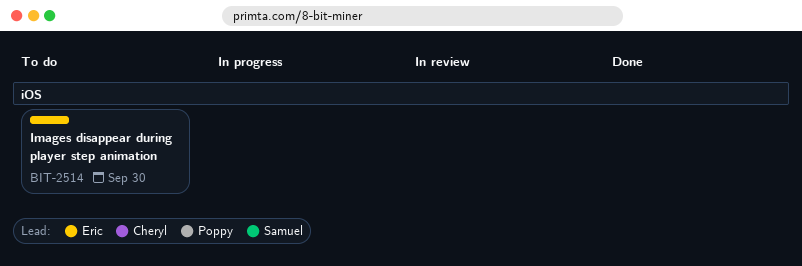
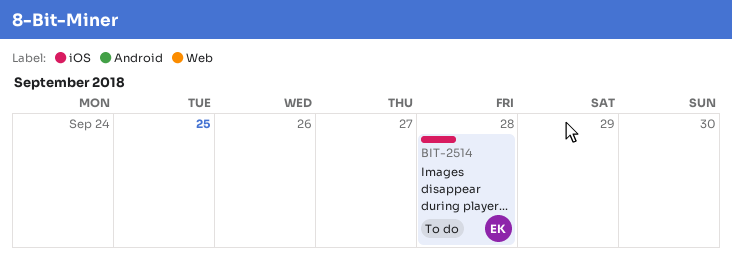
BIT-2514, due: Sep 30 -> Sep 28

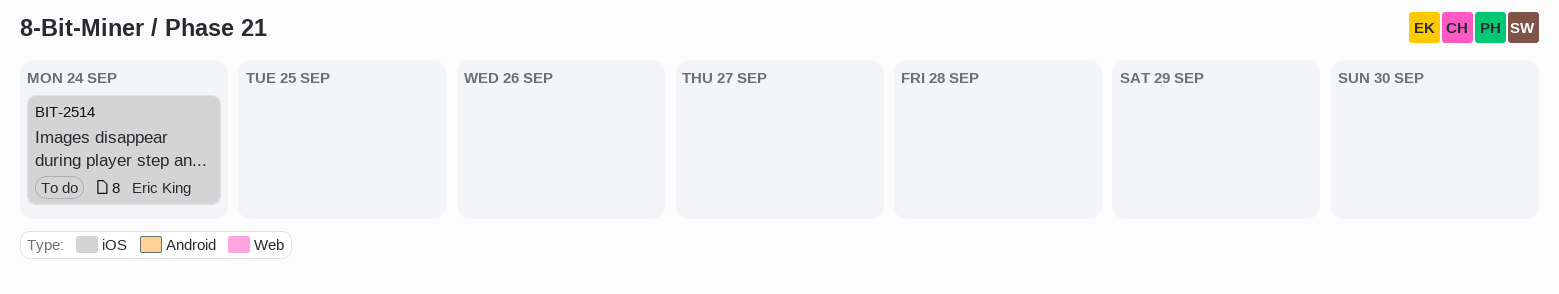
BIT-2514, due: Sep 28 -> Sep 24

